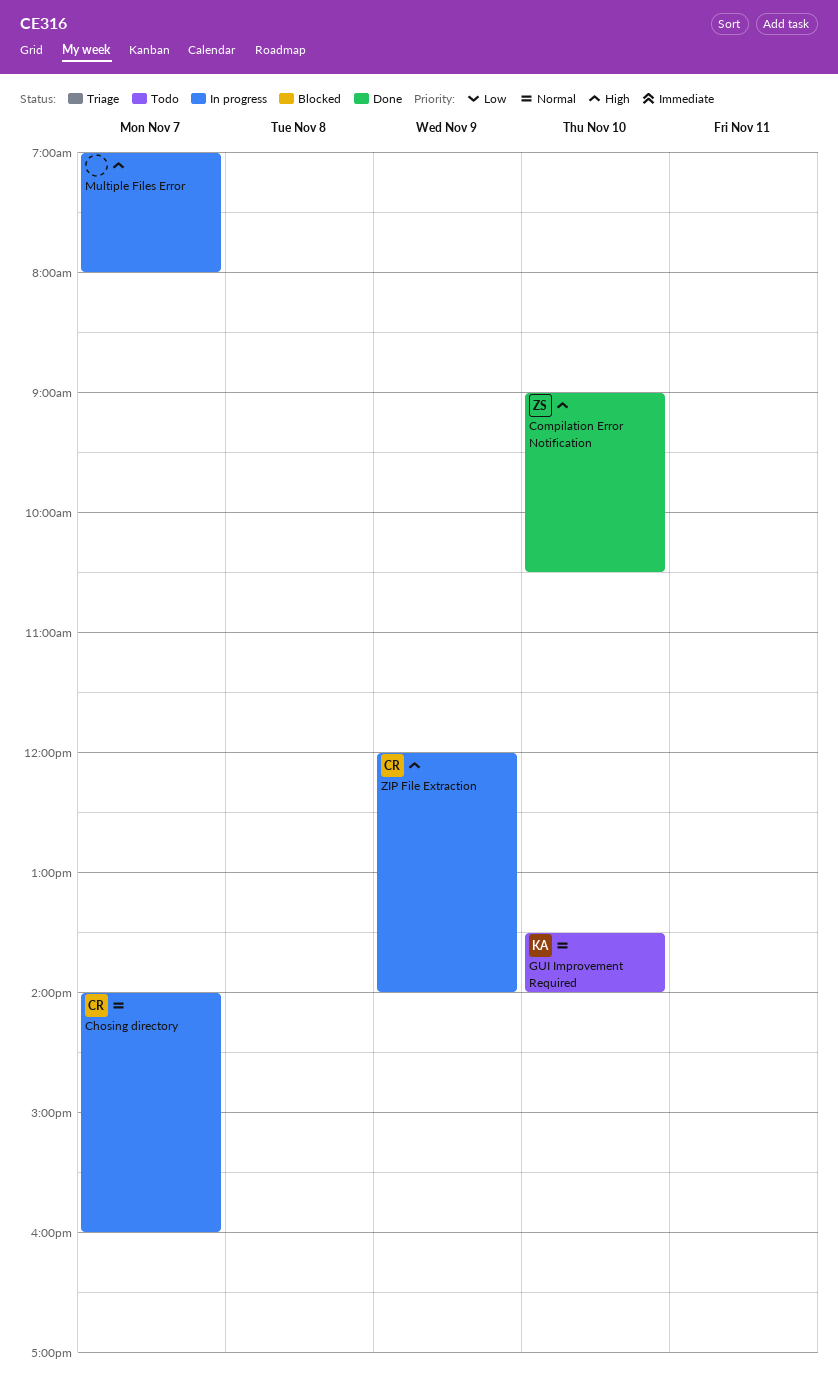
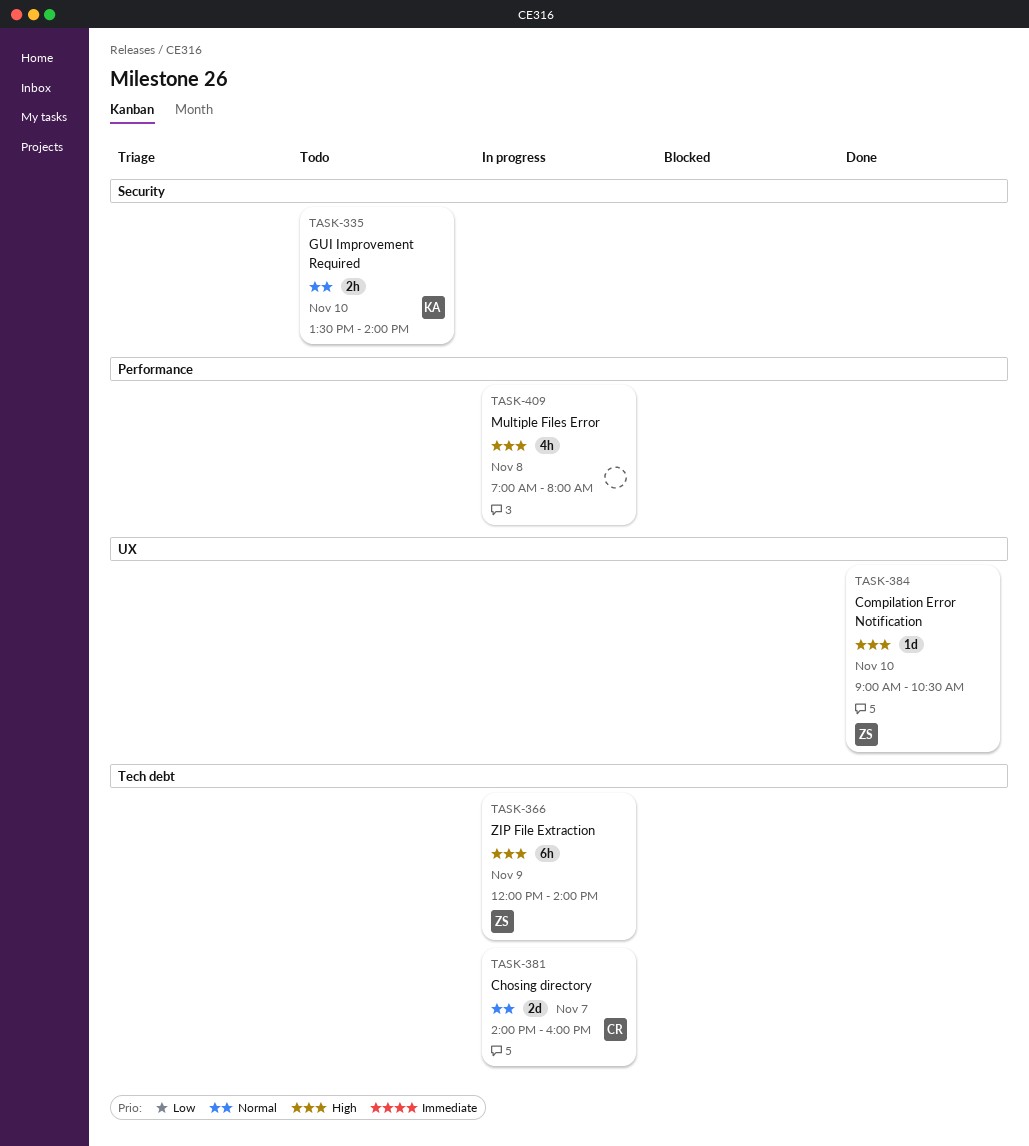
Multiple Files Error, day: Nov 7 -> Nov 8
ZIP File Extraction, owner: CR -> ZS

